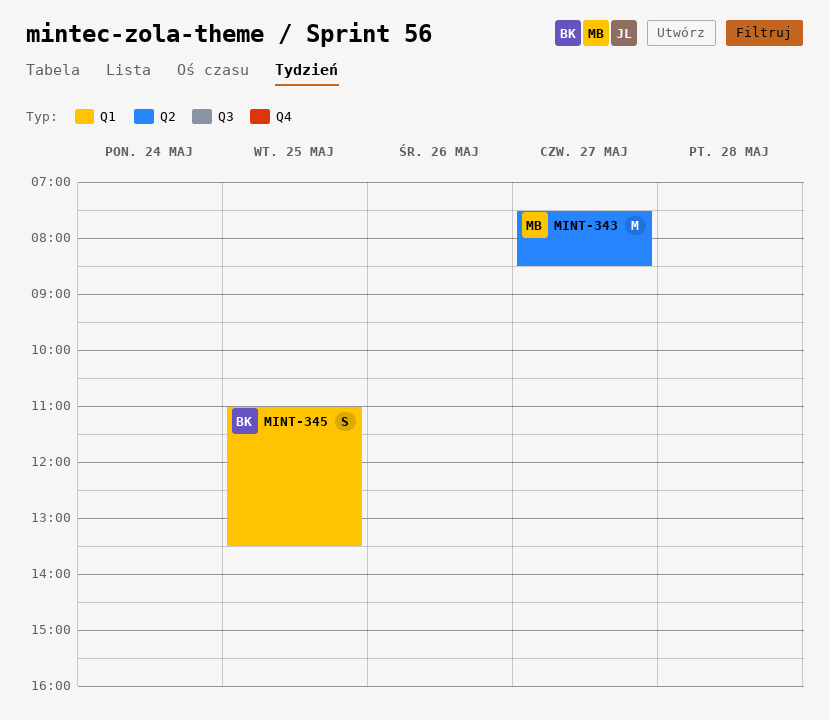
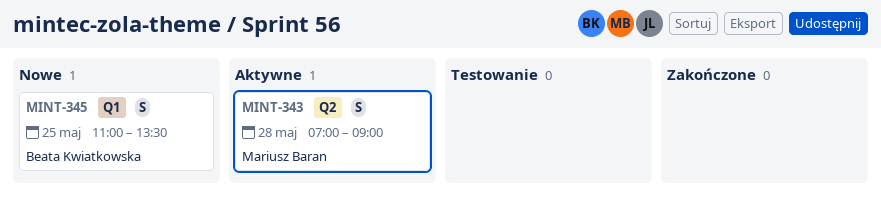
MINT-343, estimate: M -> S
MINT-343, day: May 27 -> May 28
MINT-343, begins: 07:30 -> 07:00
MINT-343, ends: 08:30 -> 09:00

